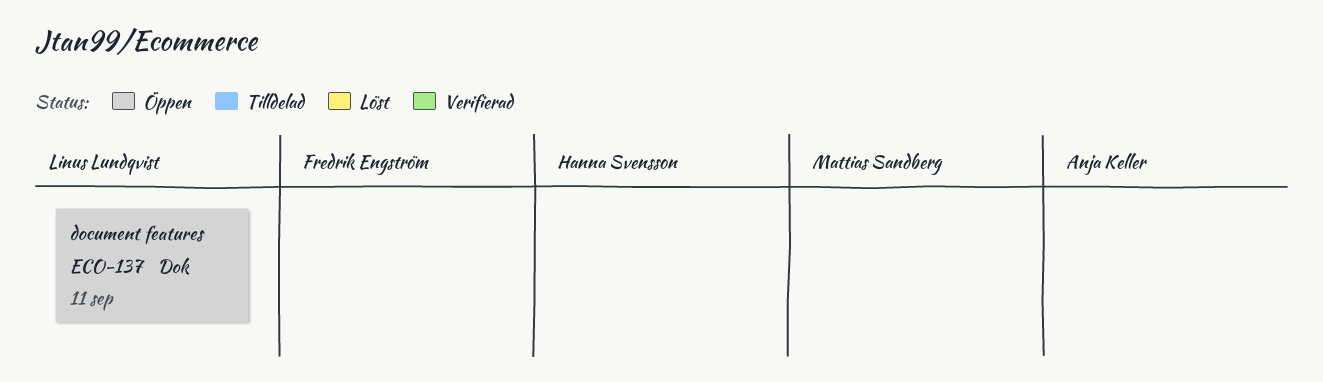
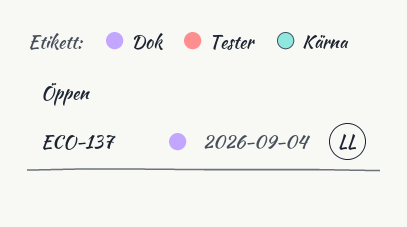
ECO-137, due: Sep 11 -> Sep 4

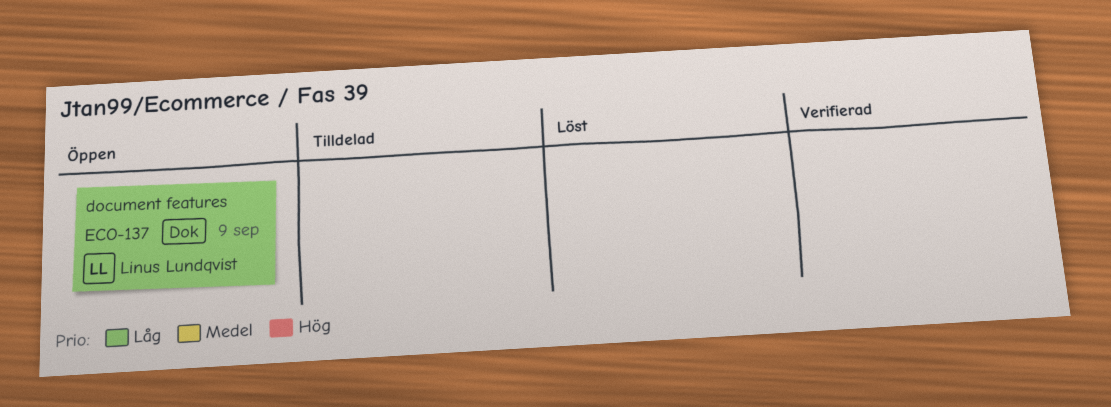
ECO-137, due: Sep 4 -> Sep 9

